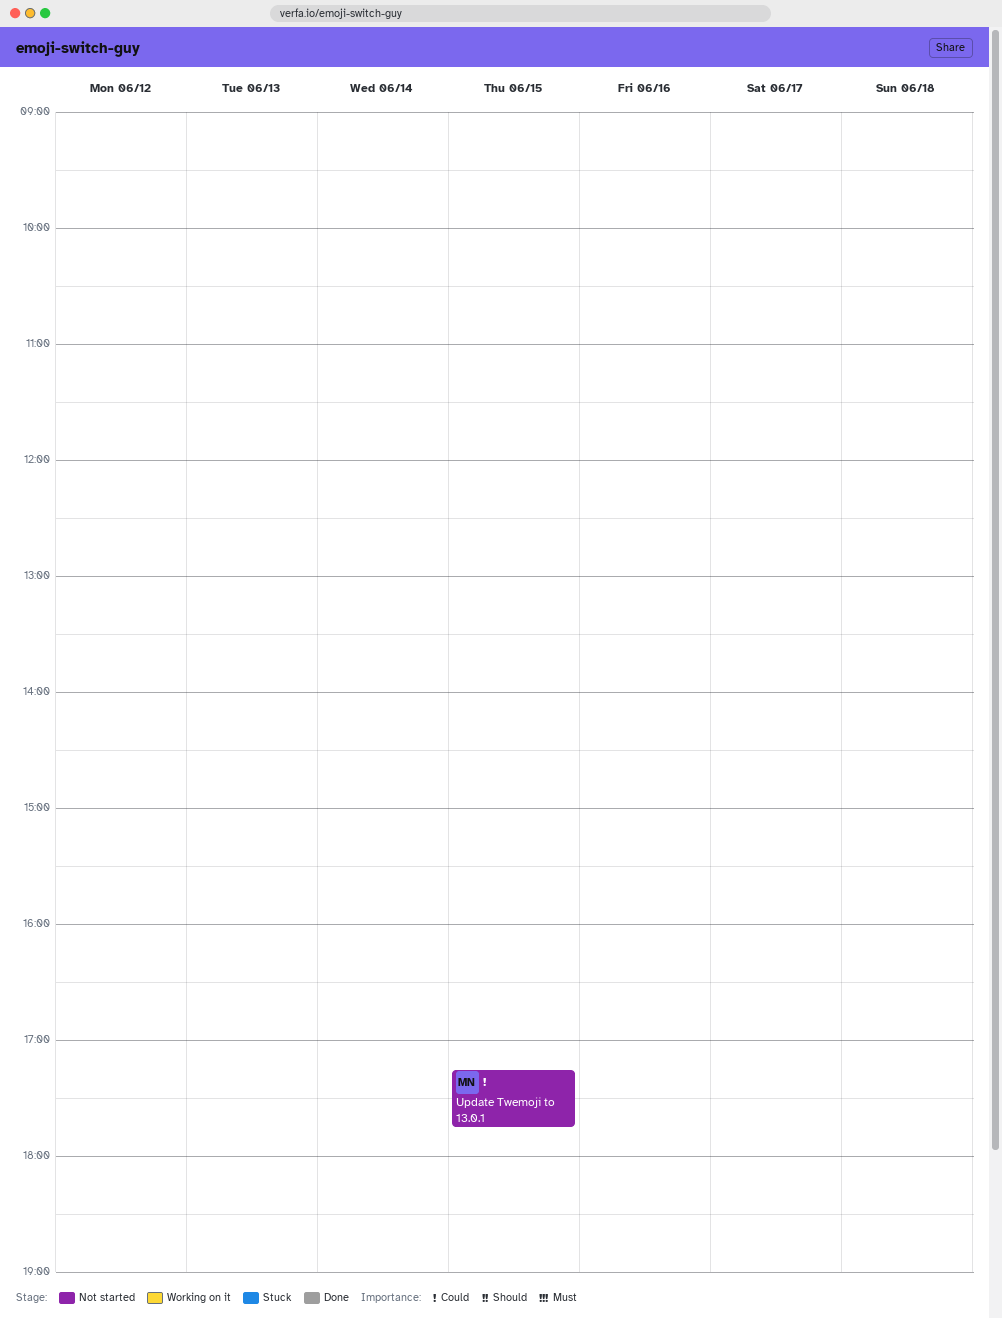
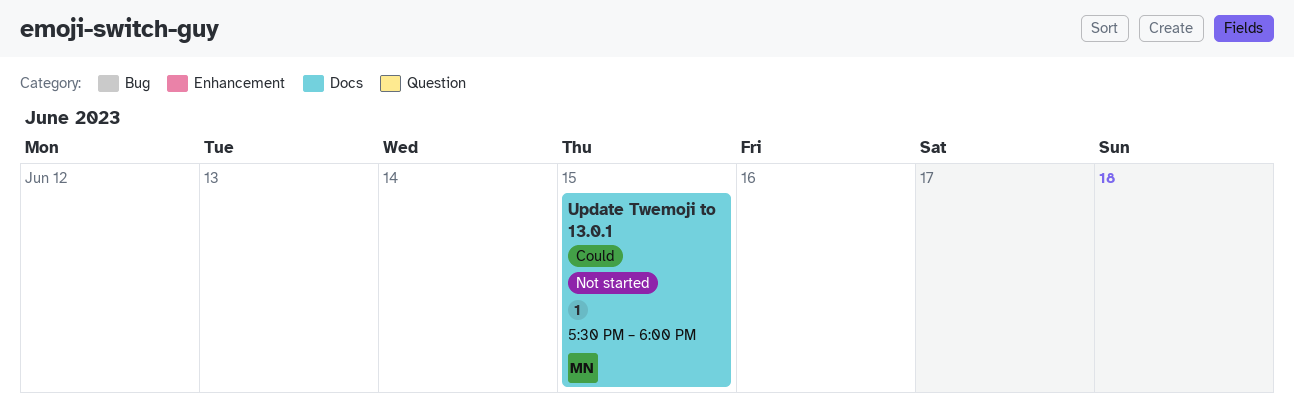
Update Twemoji to 13.0.1, begins: 17:15 -> 17:30
Update Twemoji to 13.0.1, ends: 17:45 -> 18:00

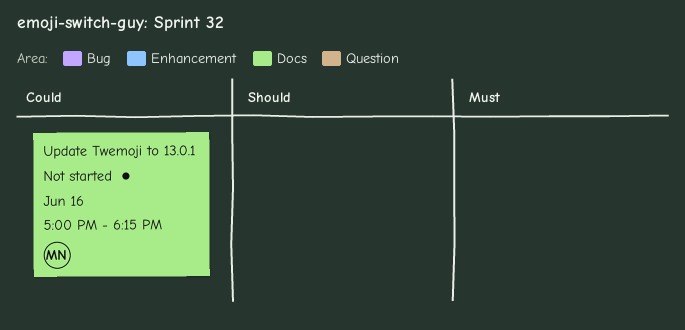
Update Twemoji to 13.0.1, day: Jun 15 -> Jun 16
Update Twemoji to 13.0.1, begins: 17:30 -> 17:00
Update Twemoji to 13.0.1, ends: 18:00 -> 18:15

